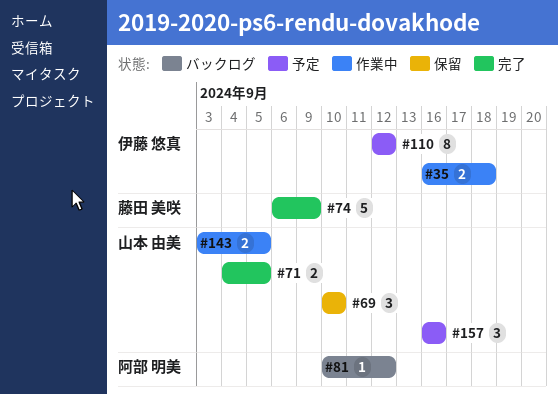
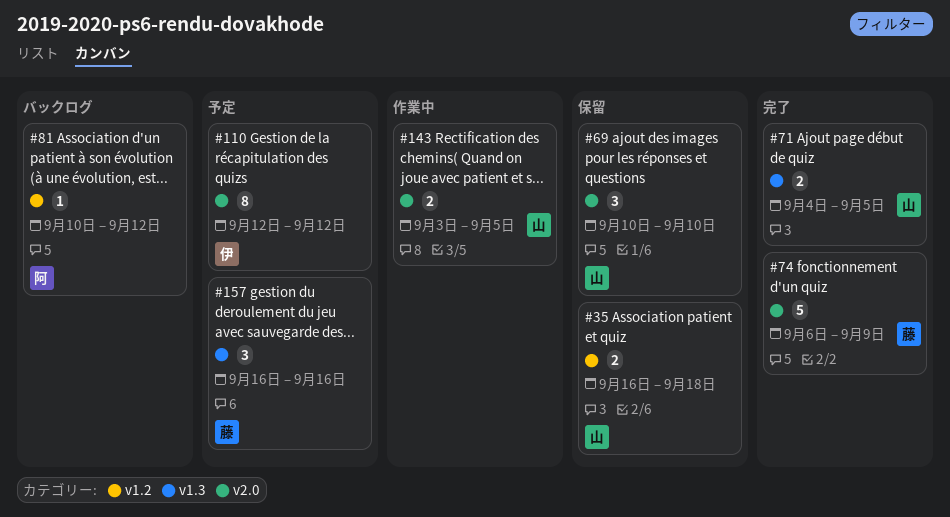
#35, status: 作業中 -> 保留
#35, owner: 伊藤 悠真 -> 山本 由美
#157, owner: 山本 由美 -> 藤田 美咲

